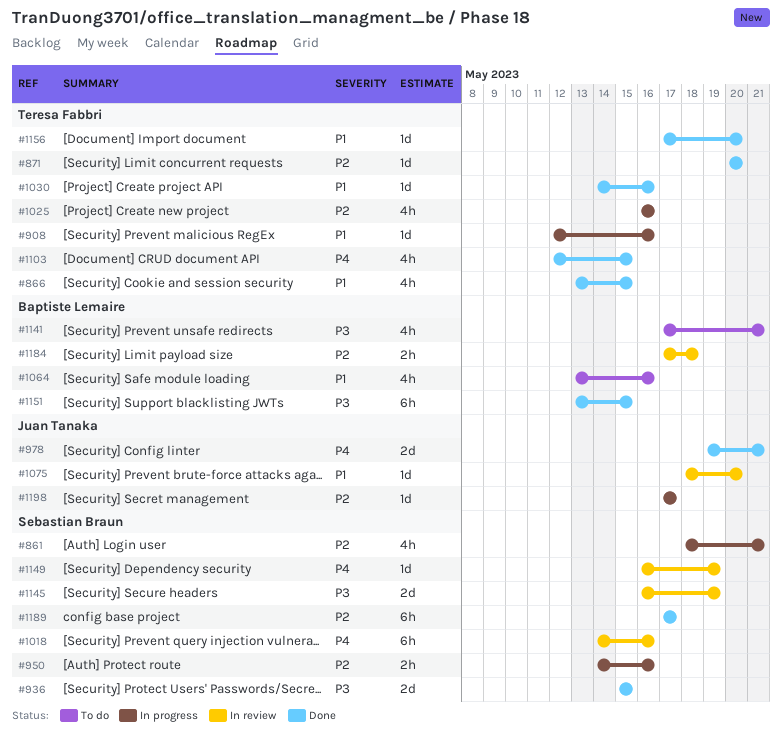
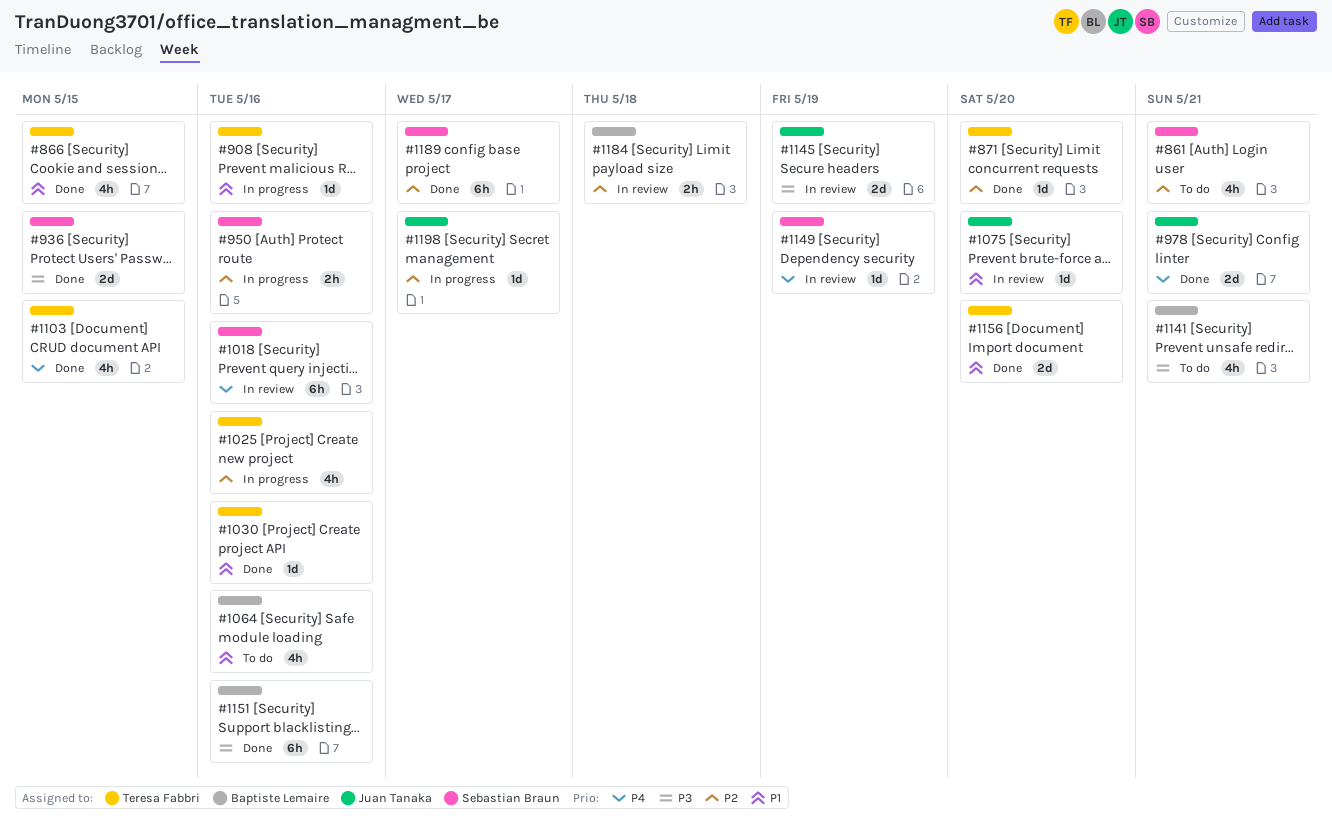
#861, status: In progress -> To do
#1145, owner: Sebastian Braun -> Juan Tanaka
#1151, due: May 15 -> May 16
#1156, estimate: 1d -> 2d

